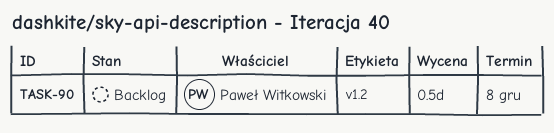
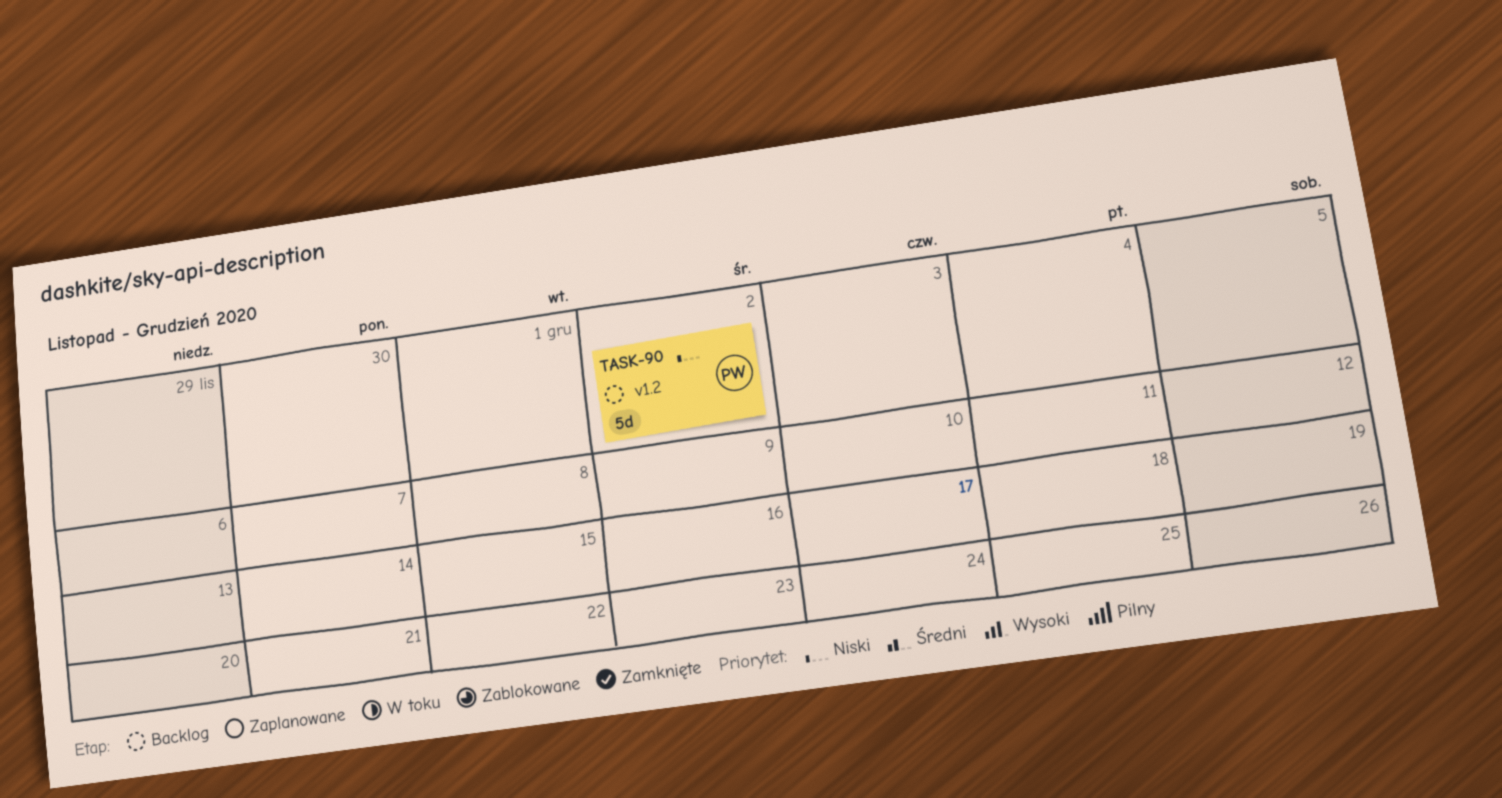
TASK-90, estimate: 0.5d -> 5d
TASK-90, due: Dec 8 -> Dec 2

